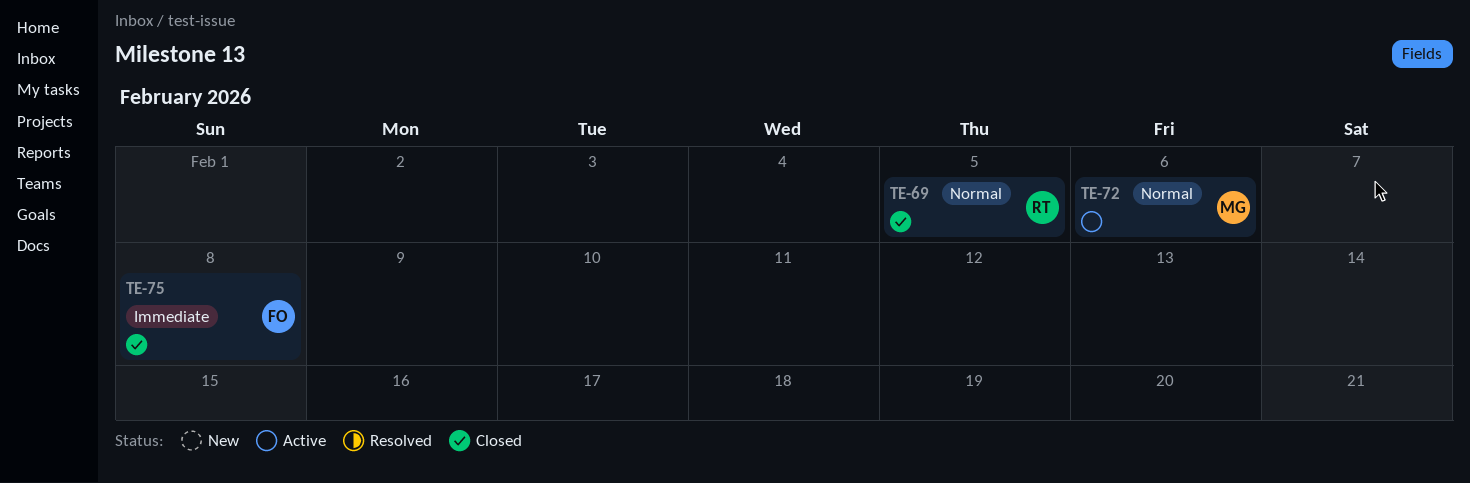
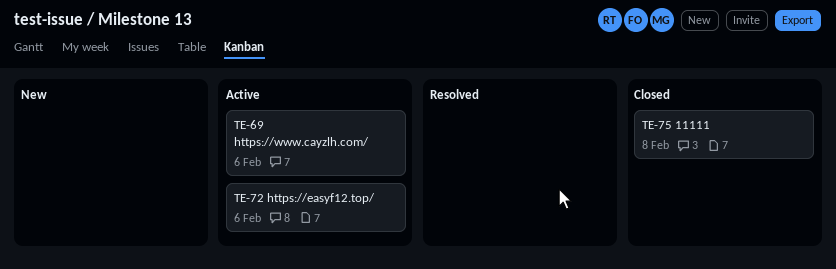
TE-69, status: Closed -> Active
TE-69, due: Feb 5 -> Feb 6

